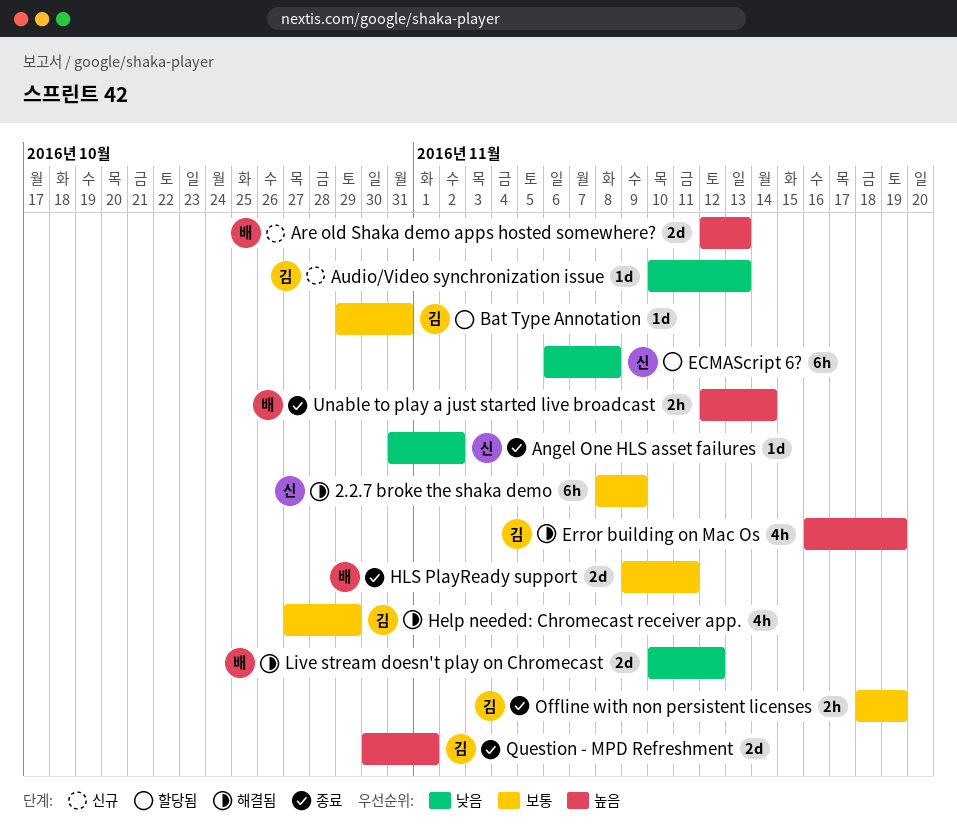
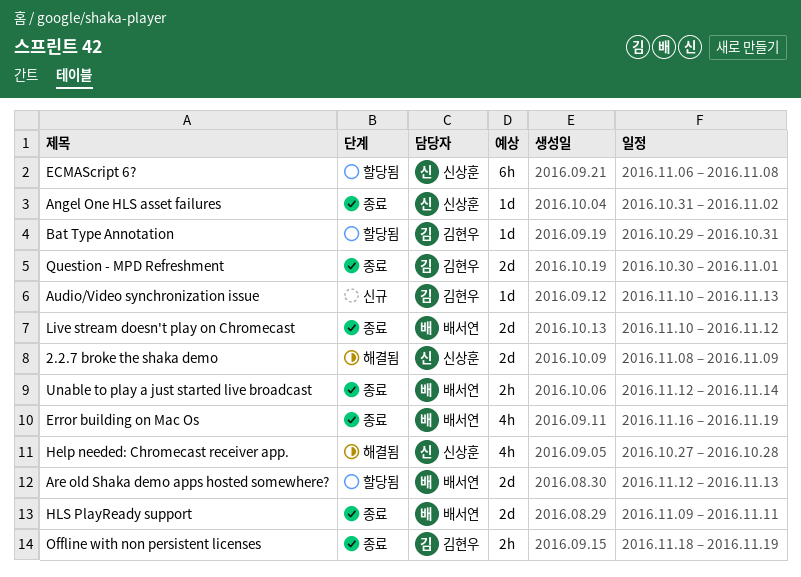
2.2.7 broke the shaka demo, estimate: 6h -> 2d
Are old Shaka demo apps hosted somewhere?, status: 신규 -> 할당됨
Error building on Mac Os, status: 해결됨 -> 종료
Error building on Mac Os, owner: 김현우 -> 배서연
Help needed: Chromecast receiver app., owner: 김현우 -> 신상훈
Help needed: Chromecast receiver app., due: Oct 29 -> Oct 28
Live stream doesn't play on Chromecast, status: 해결됨 -> 종료

